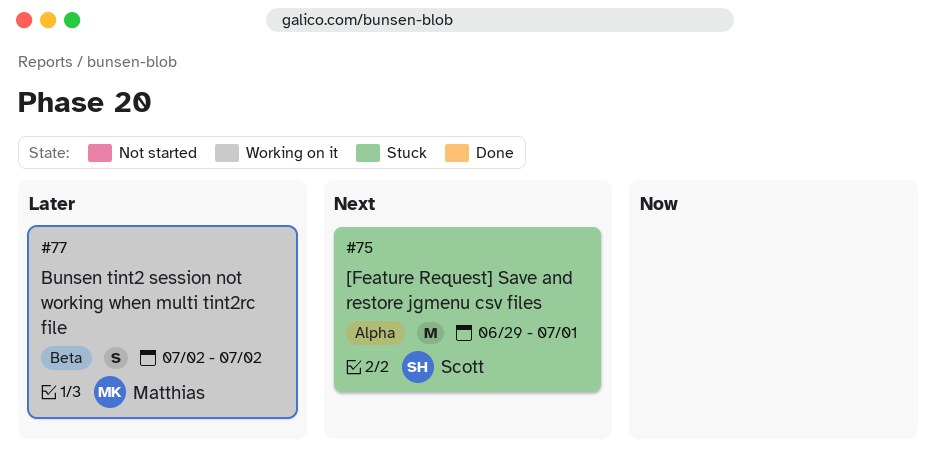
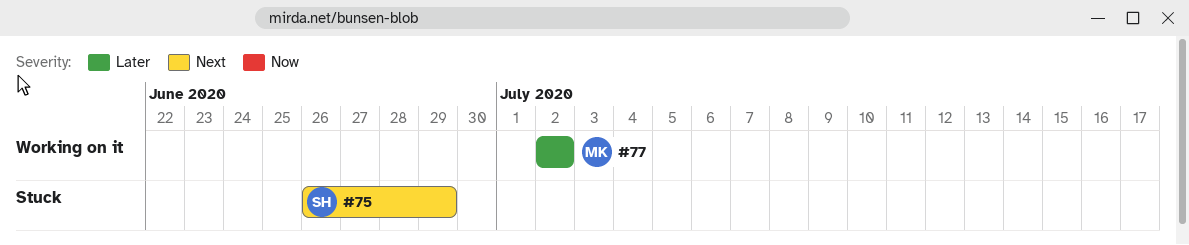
#75, start: Jun 29 -> Jun 26
#75, due: Jul 1 -> Jun 29

